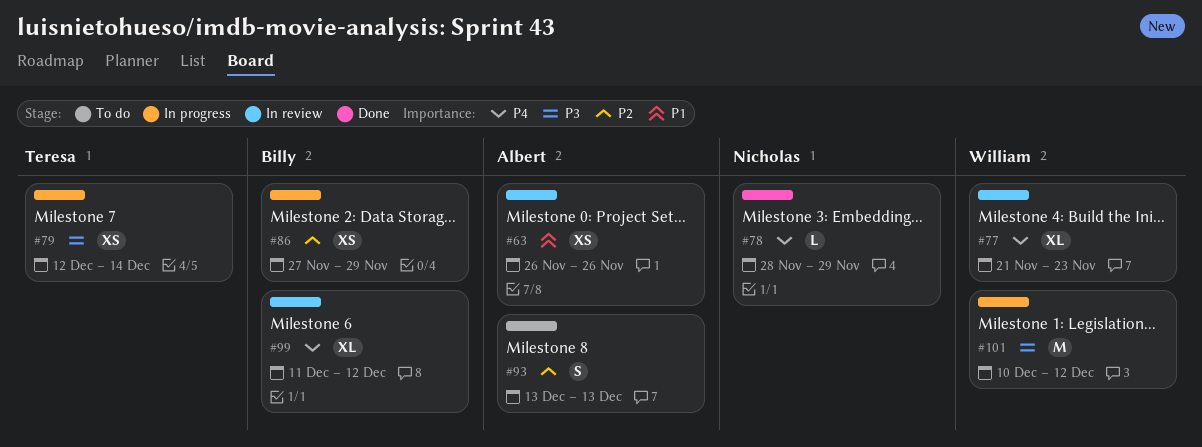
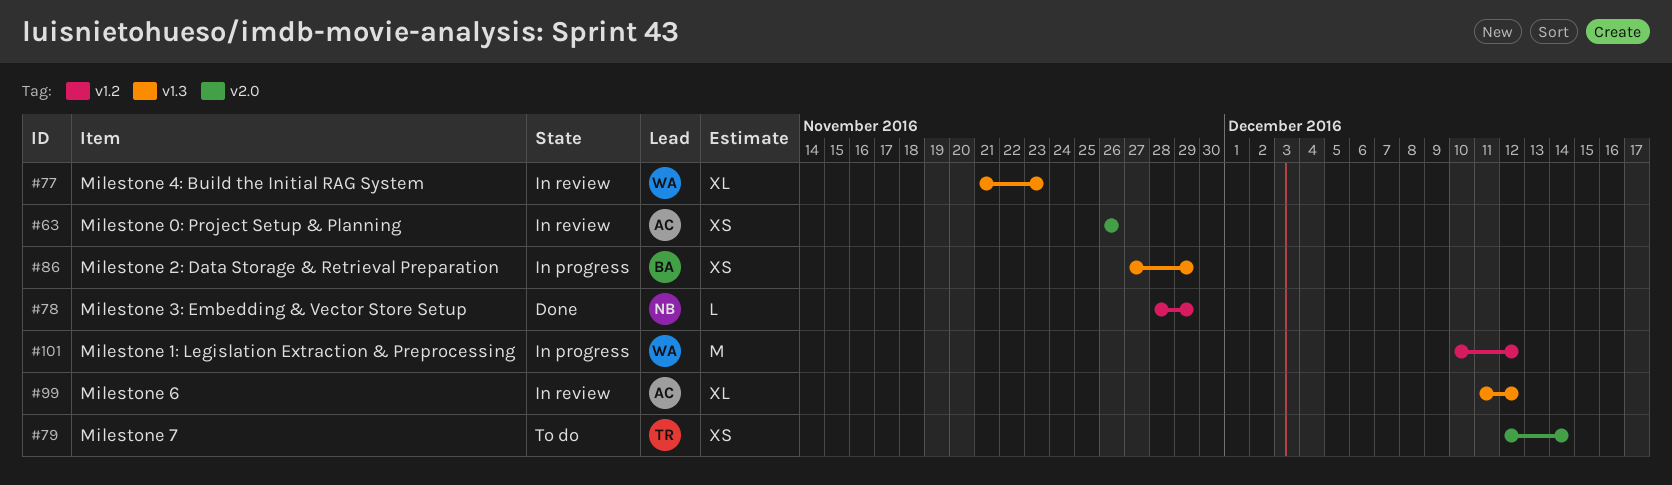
#79, status: In progress -> To do
#93: present -> none
#99, owner: Billy -> Albert

